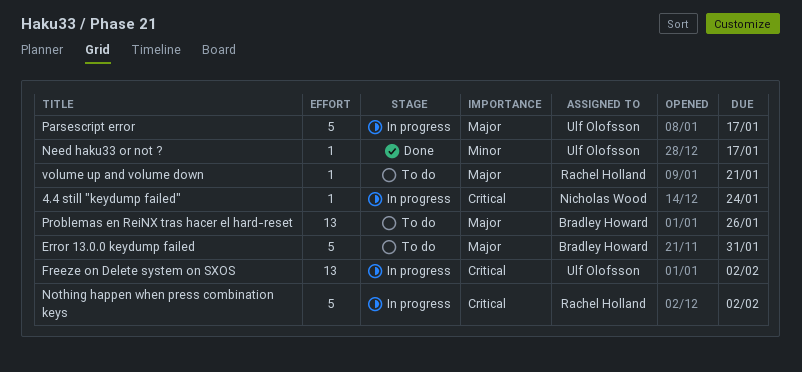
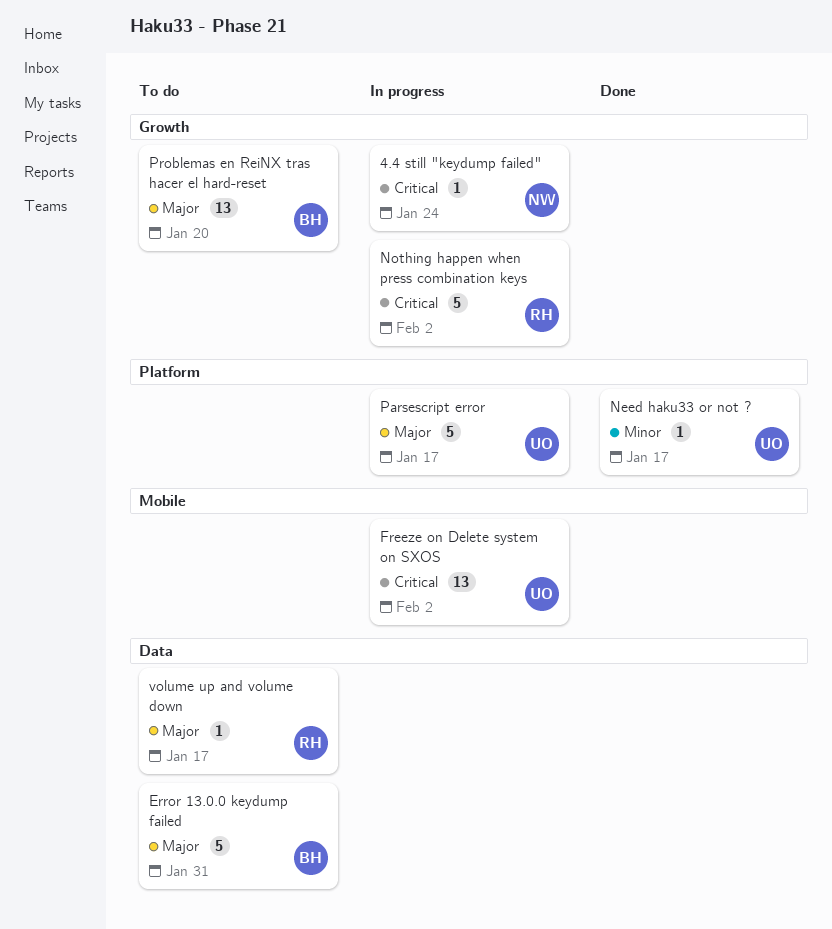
Problemas en ReiNX tras hacer el hard-reset, due: Jan 26 -> Jan 20
volume up and volume down, due: Jan 21 -> Jan 17

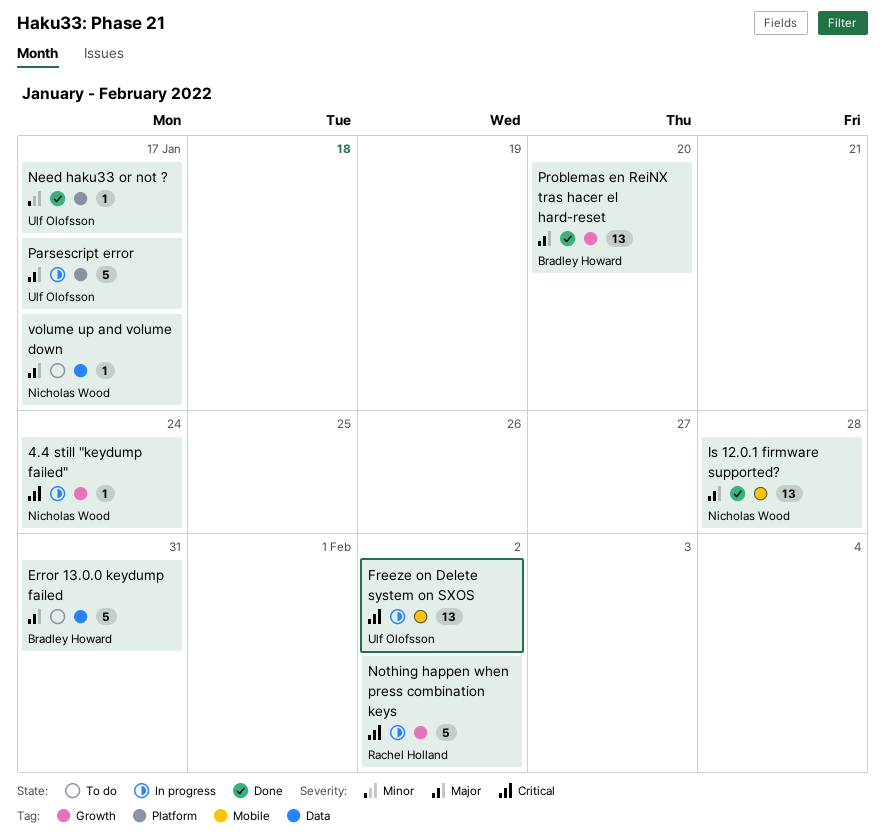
Is 12.0.1 firmware supported?: none -> present
Problemas en ReiNX tras hacer el hard-reset, status: To do -> Done
volume up and volume down, owner: Rachel Holland -> Nicholas Wood

